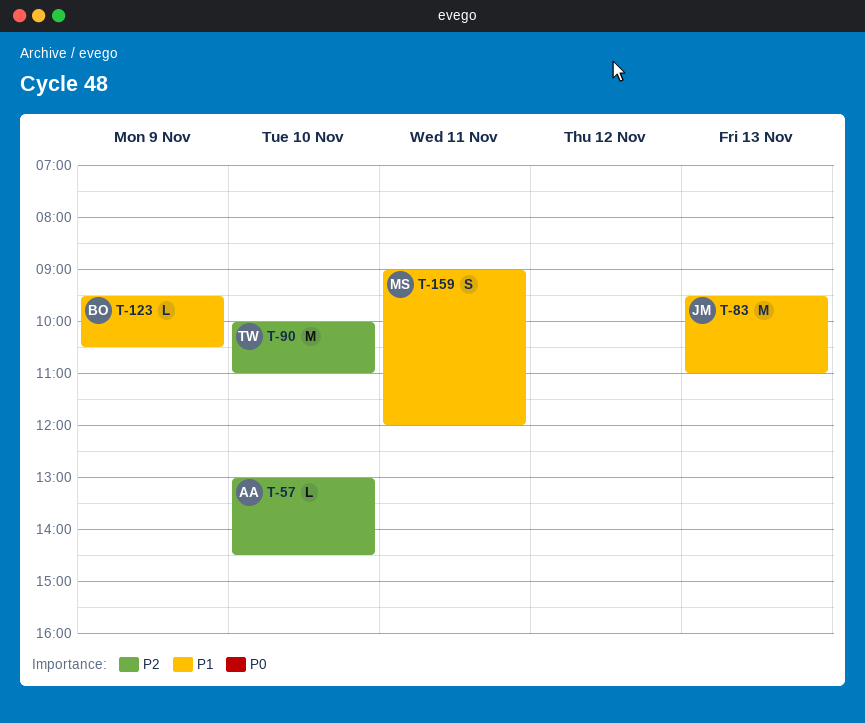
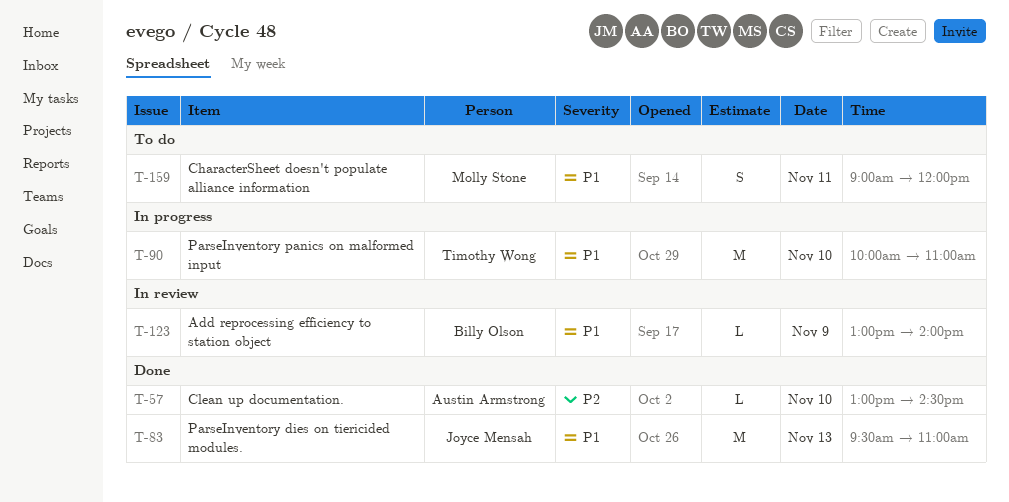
T-90, priority: P2 -> P1
T-123, begins: 09:30 -> 13:00
T-123, ends: 10:30 -> 14:00

